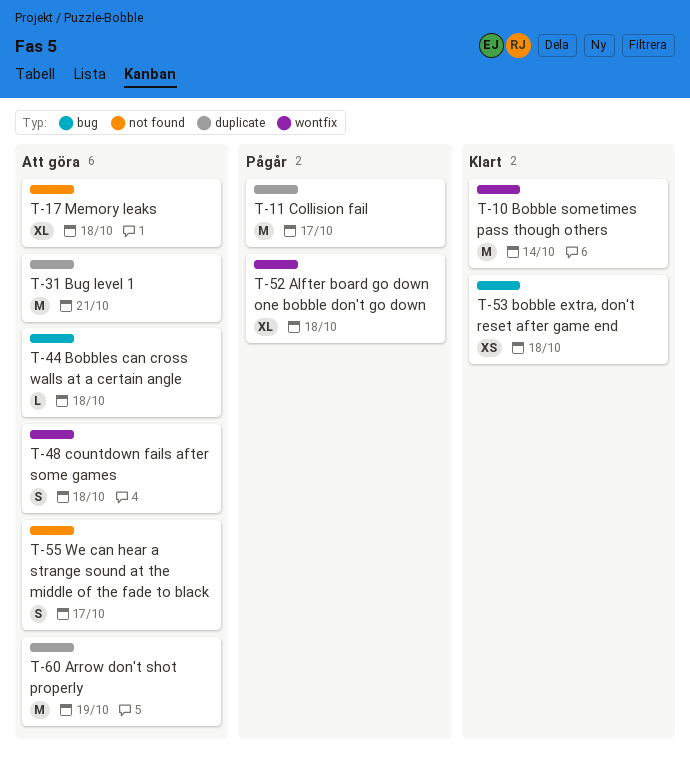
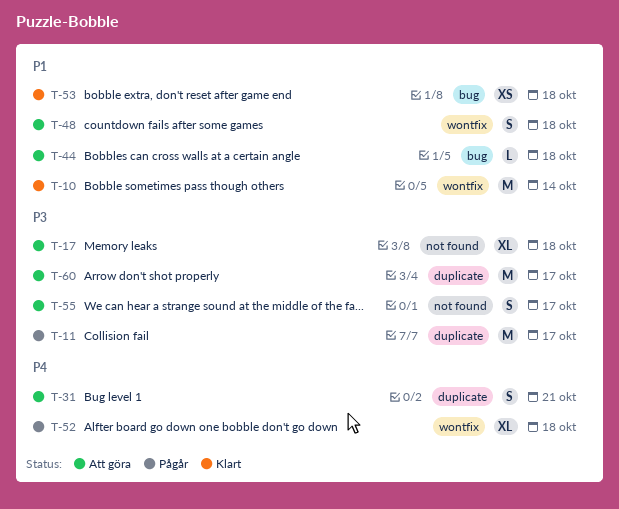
T-31, estimate: M -> S
T-60, due: Oct 19 -> Oct 17

